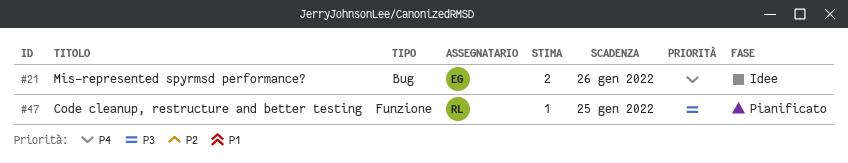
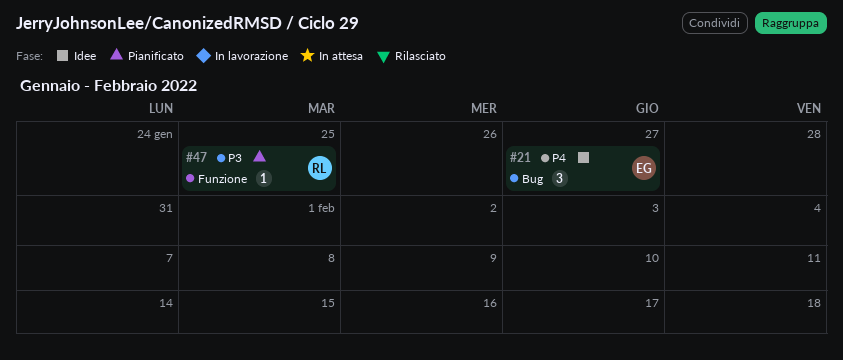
#21, estimate: 2 -> 3
#21, due: Jan 26 -> Jan 27

